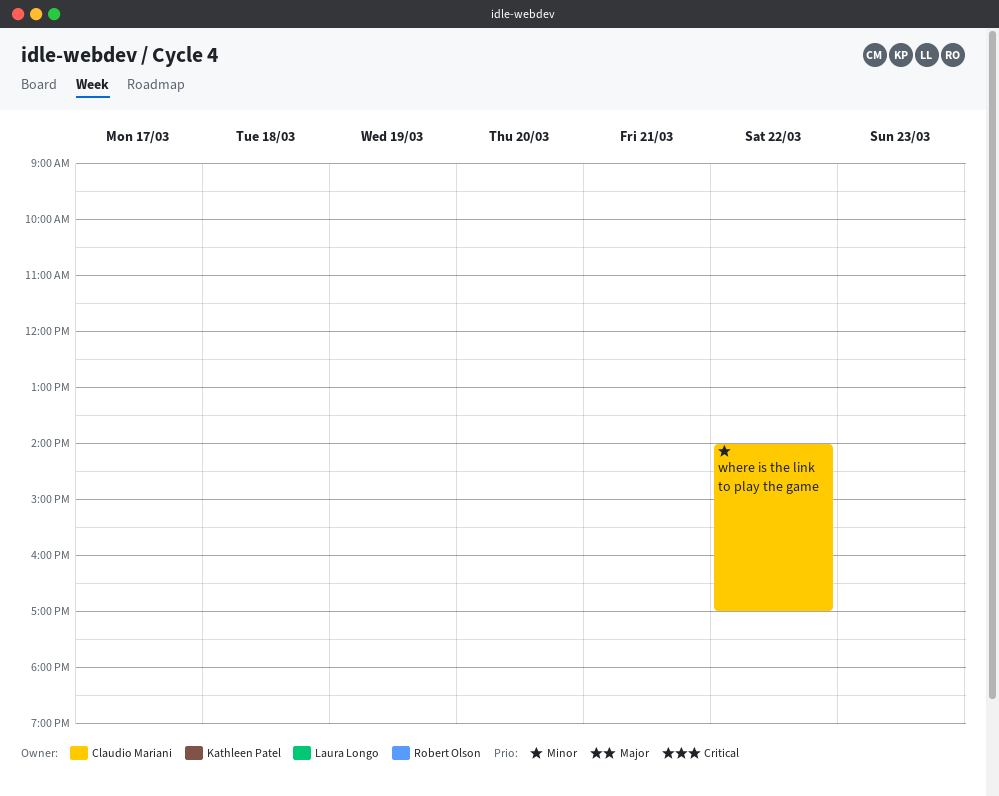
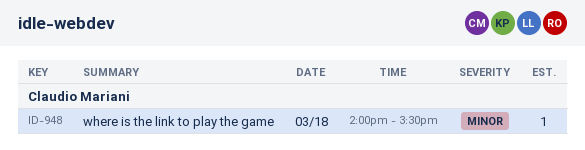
where is the link to play the game, day: Mar 22 -> Mar 18
where is the link to play the game, ends: 17:00 -> 15:30

